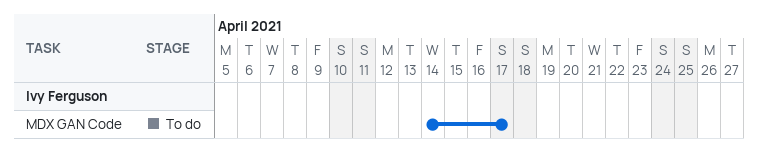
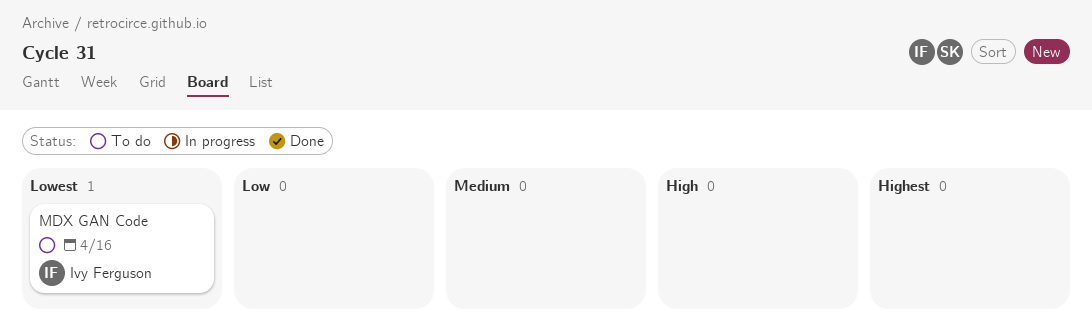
MDX GAN Code, due: Apr 17 -> Apr 16

